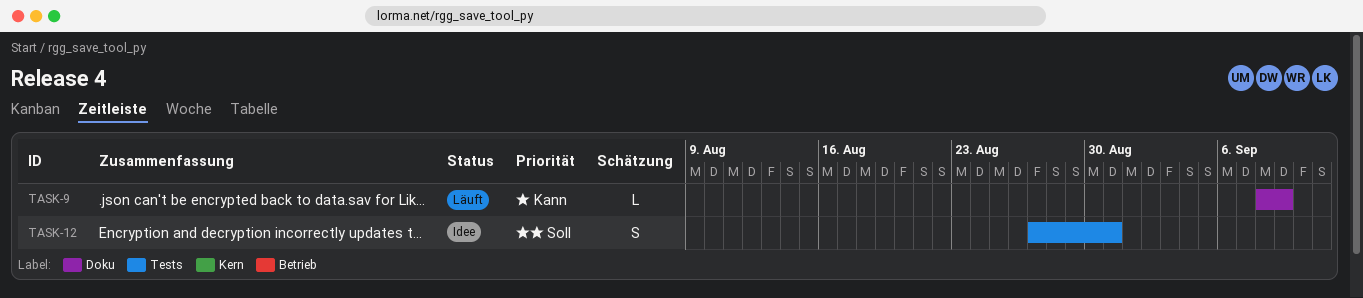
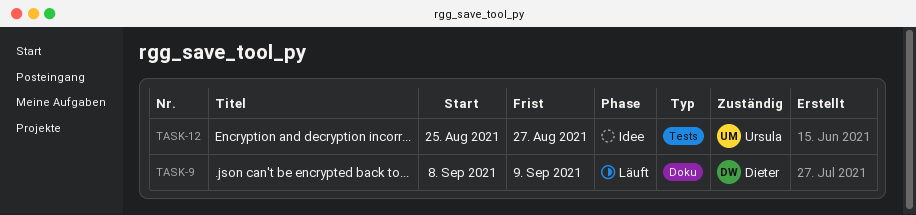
TASK-12, start: Aug 27 -> Aug 25
TASK-12, due: Aug 31 -> Aug 27

